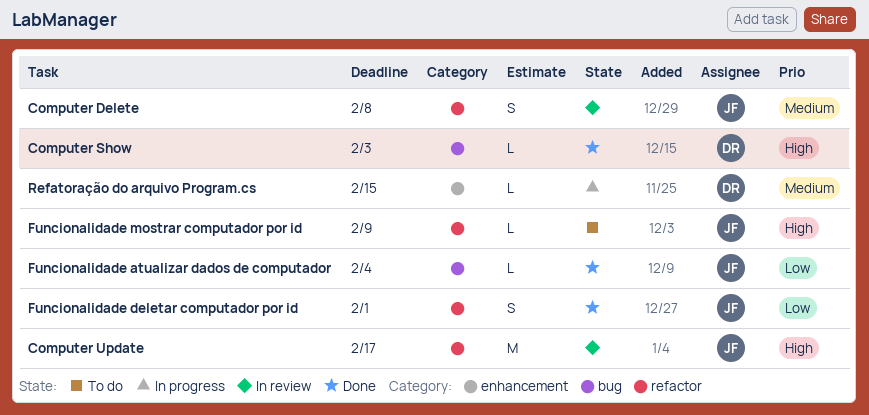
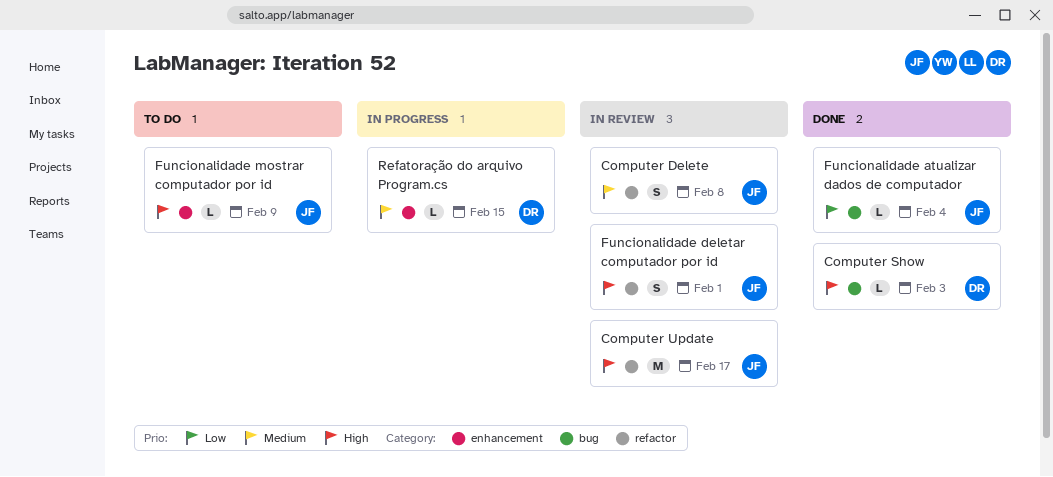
Funcionalidade deletar computador por id, status: Done -> In review
Funcionalidade deletar computador por id, priority: Low -> High
Funcionalidade mostrar computador por id, label: refactor -> enhancement

